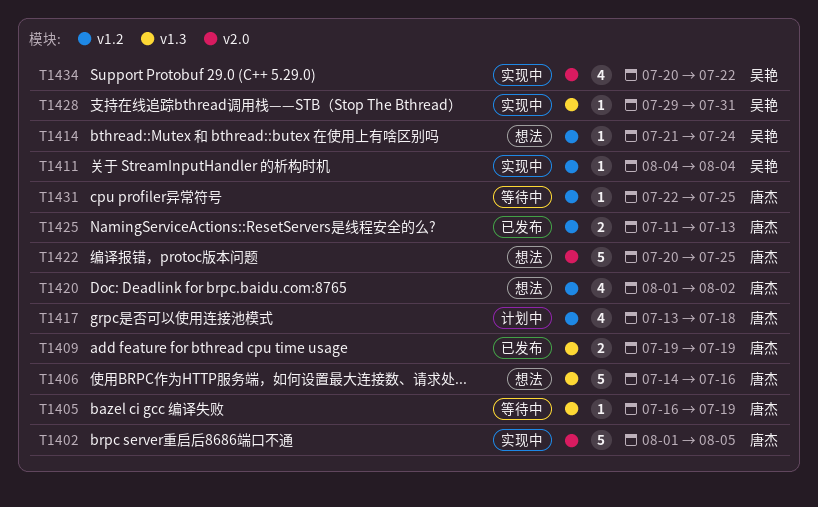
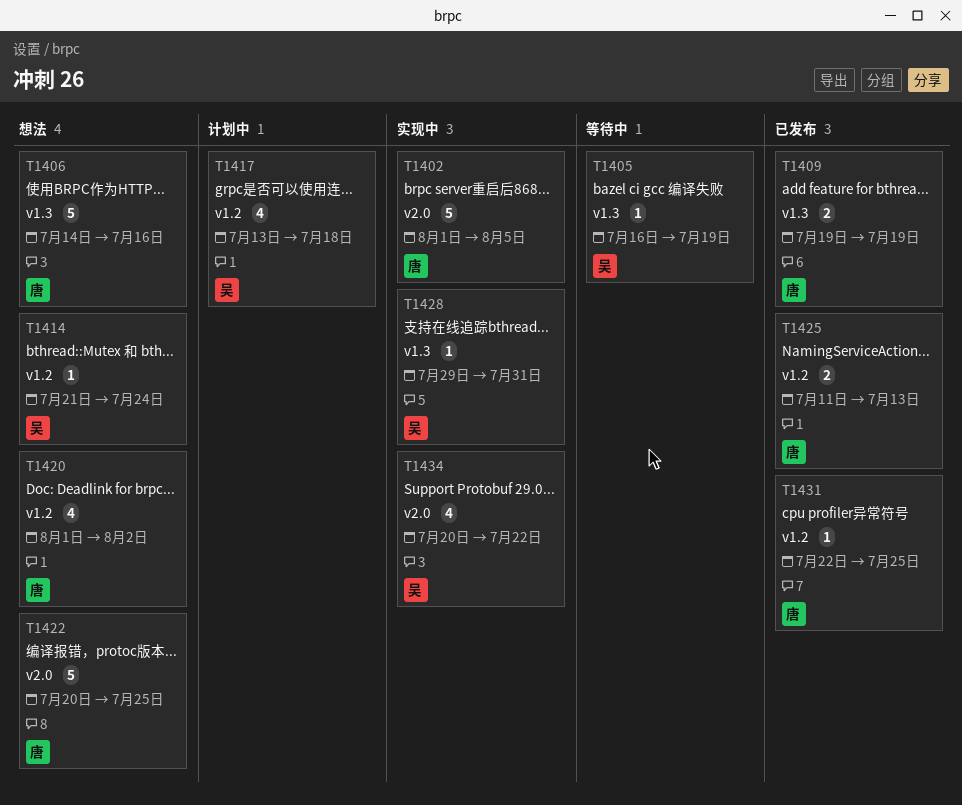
T1405, owner: 唐杰 -> 吴艳
T1411: present -> none
T1417, owner: 唐杰 -> 吴艳
T1431, status: 等待中 -> 已发布

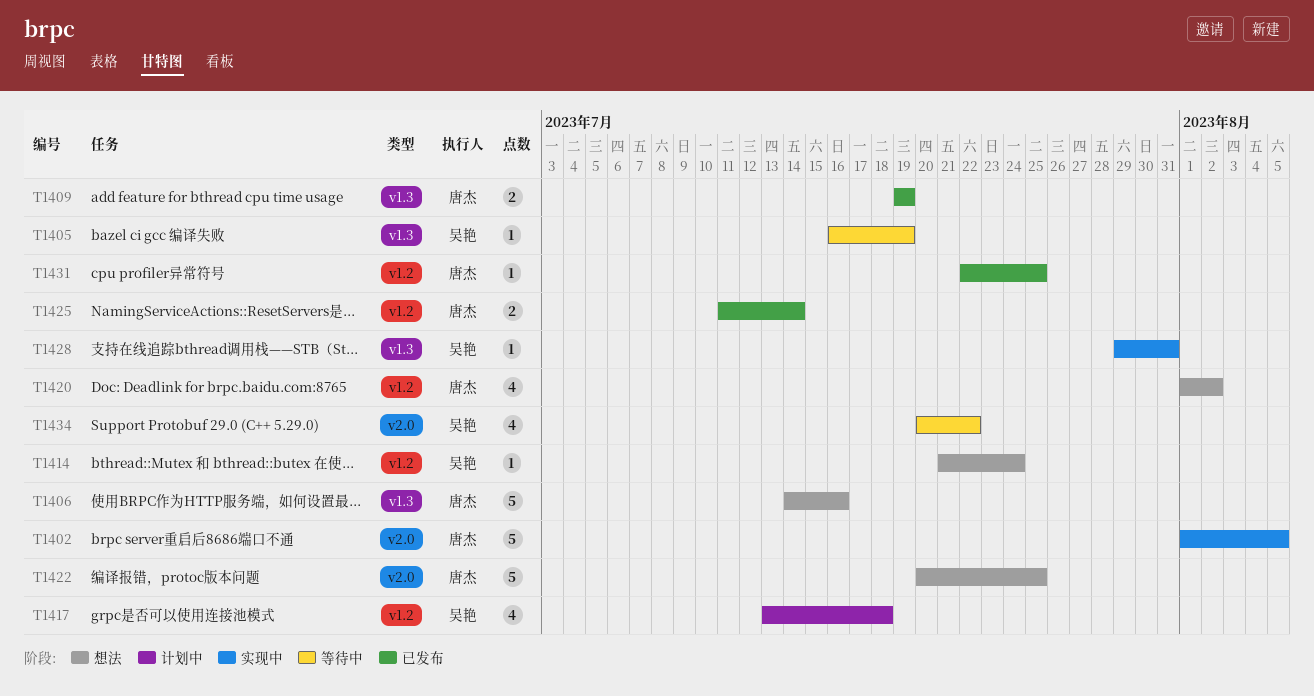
T1425, due: Jul 13 -> Jul 14
T1434, status: 实现中 -> 等待中

